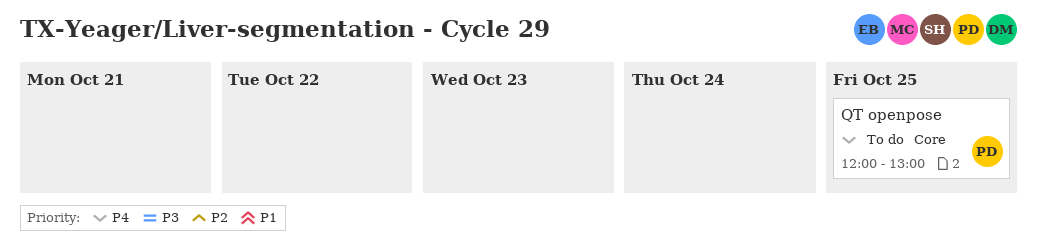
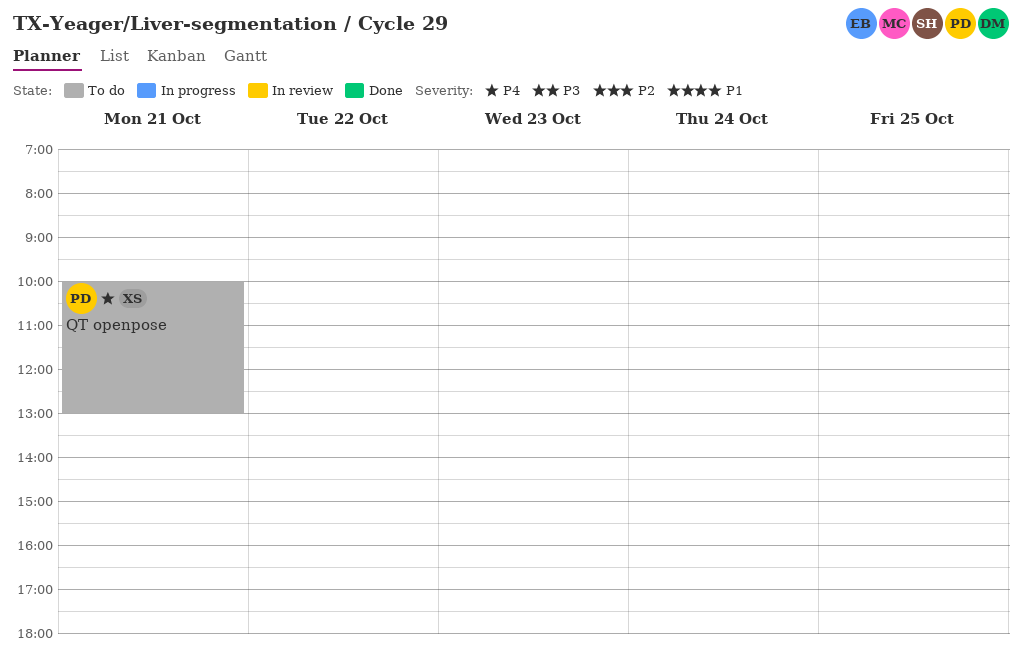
QT openpose, day: Oct 25 -> Oct 21
QT openpose, begins: 12:00 -> 10:00

